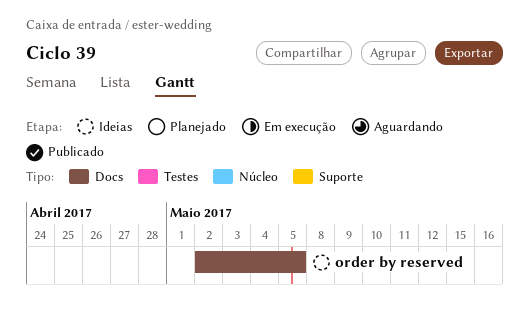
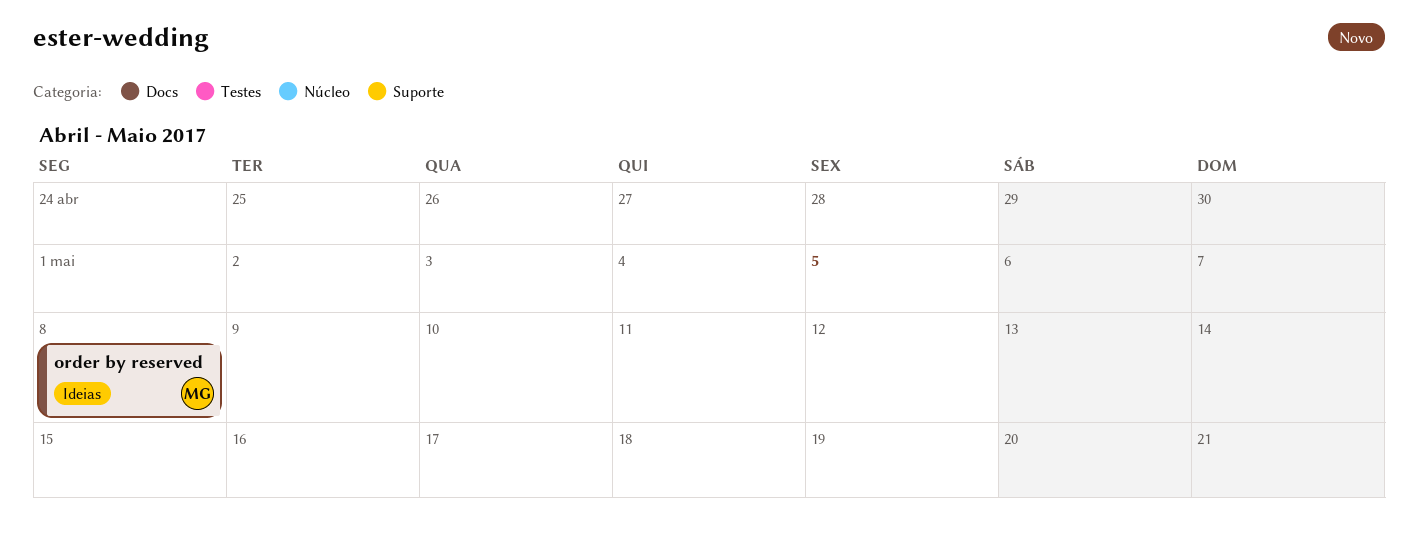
order by reserved, due: May 5 -> May 8

